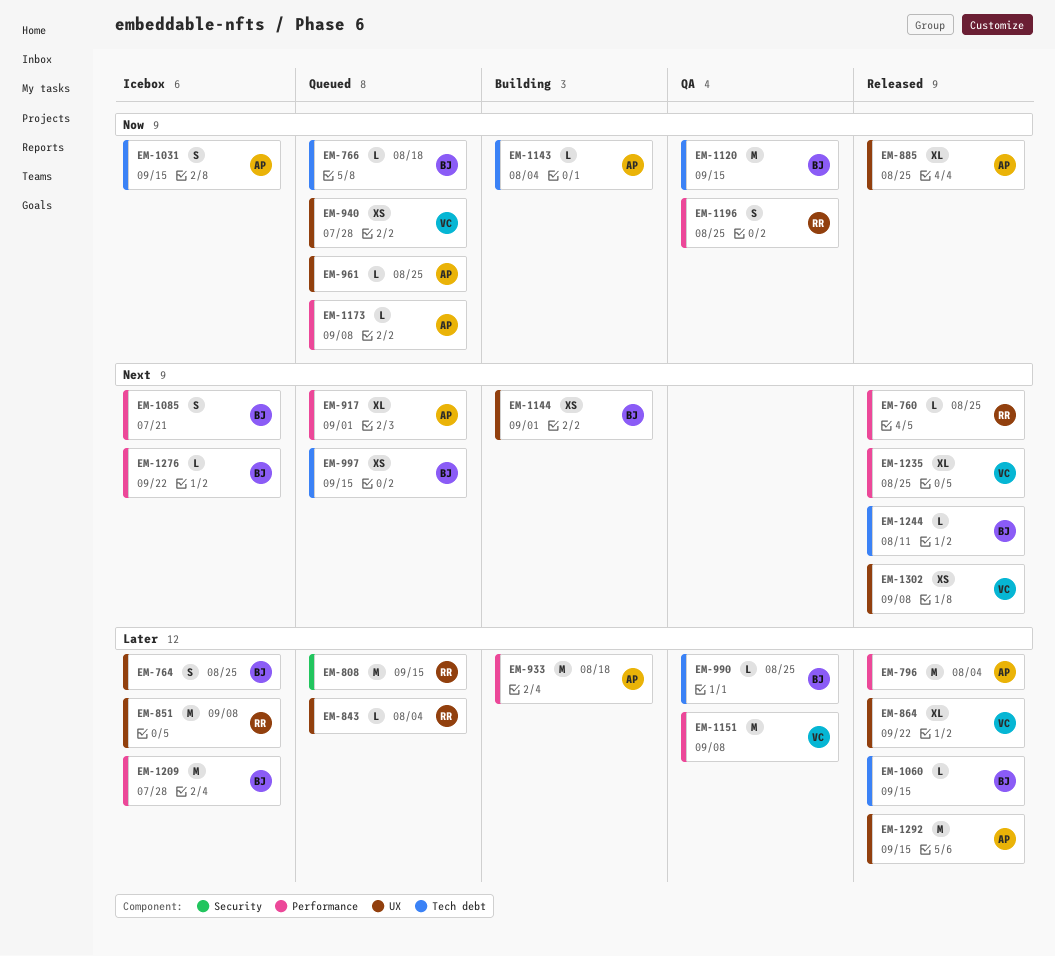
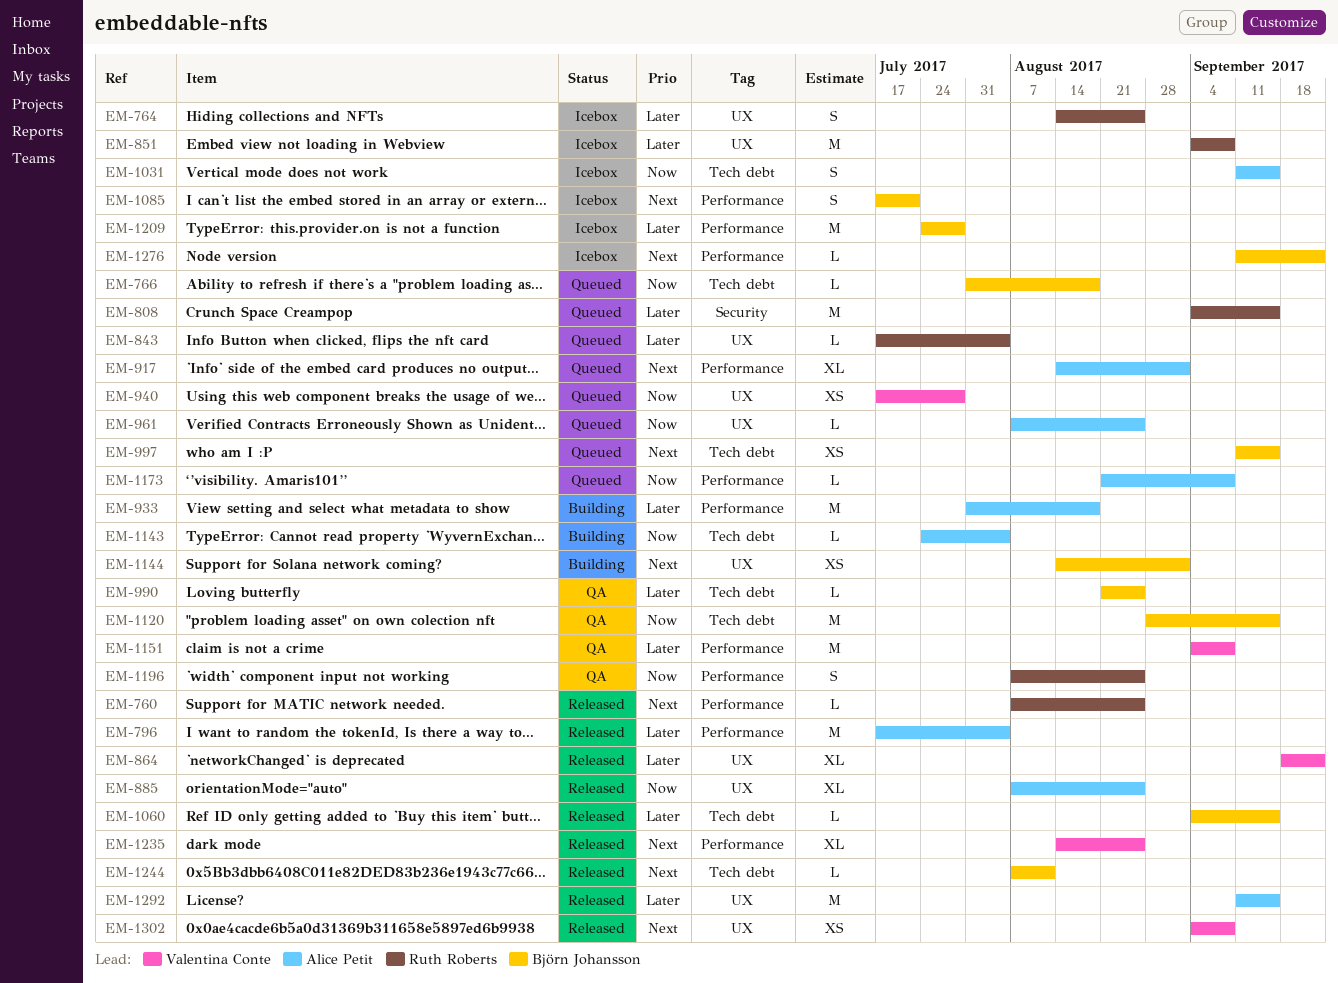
EM-764, owner: Björn Johansson -> Ruth Roberts

